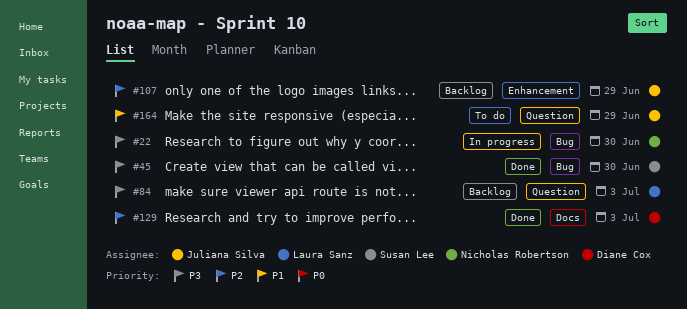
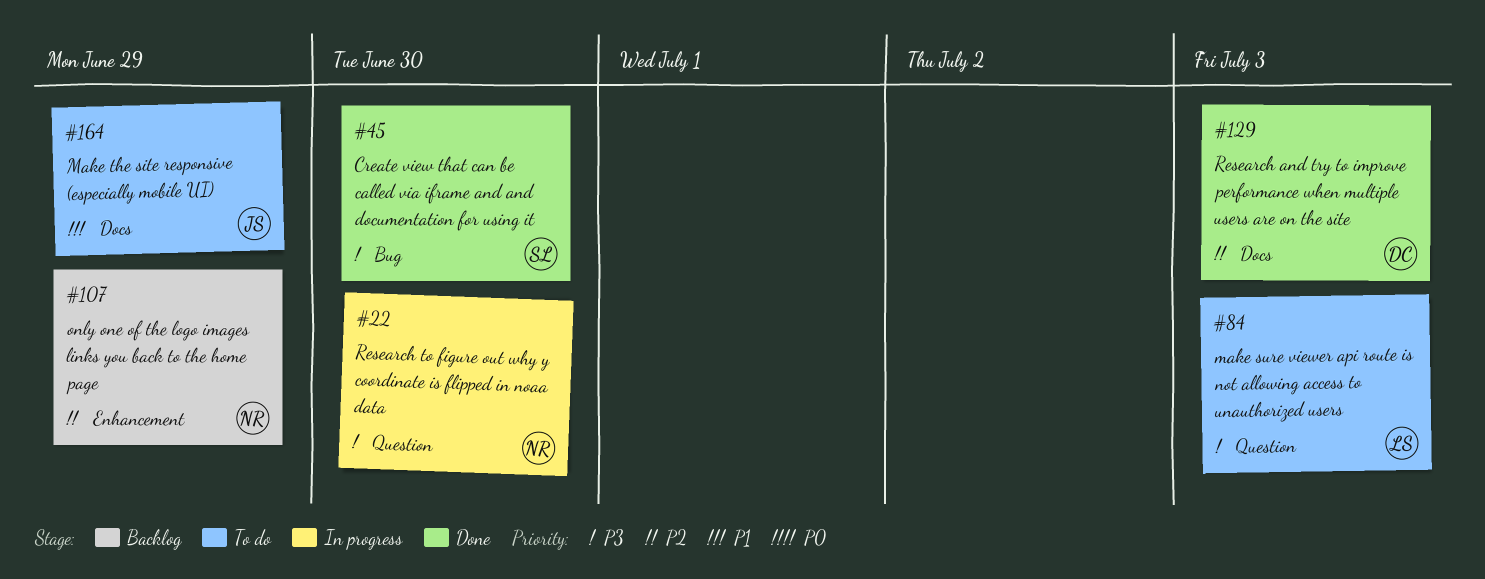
#22, label: Bug -> Question
#84, status: Backlog -> To do
#107, owner: Juliana Silva -> Nicholas Robertson
#164, label: Question -> Docs

